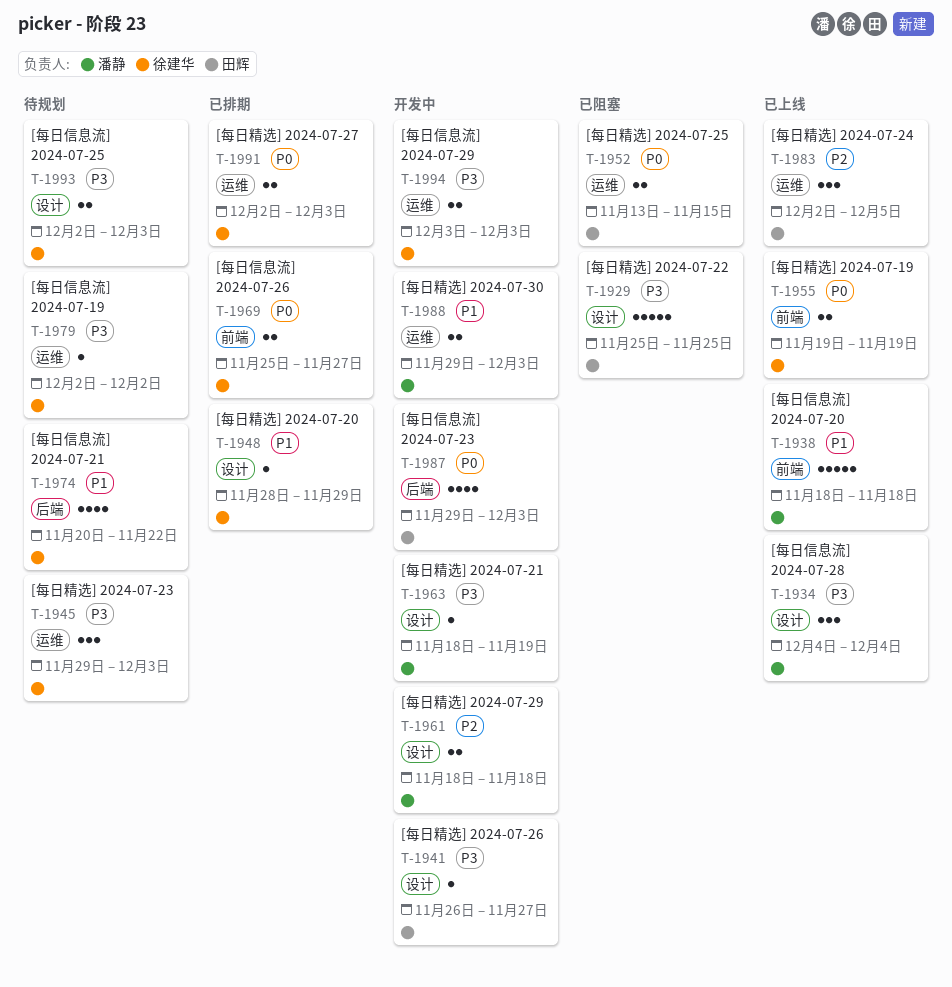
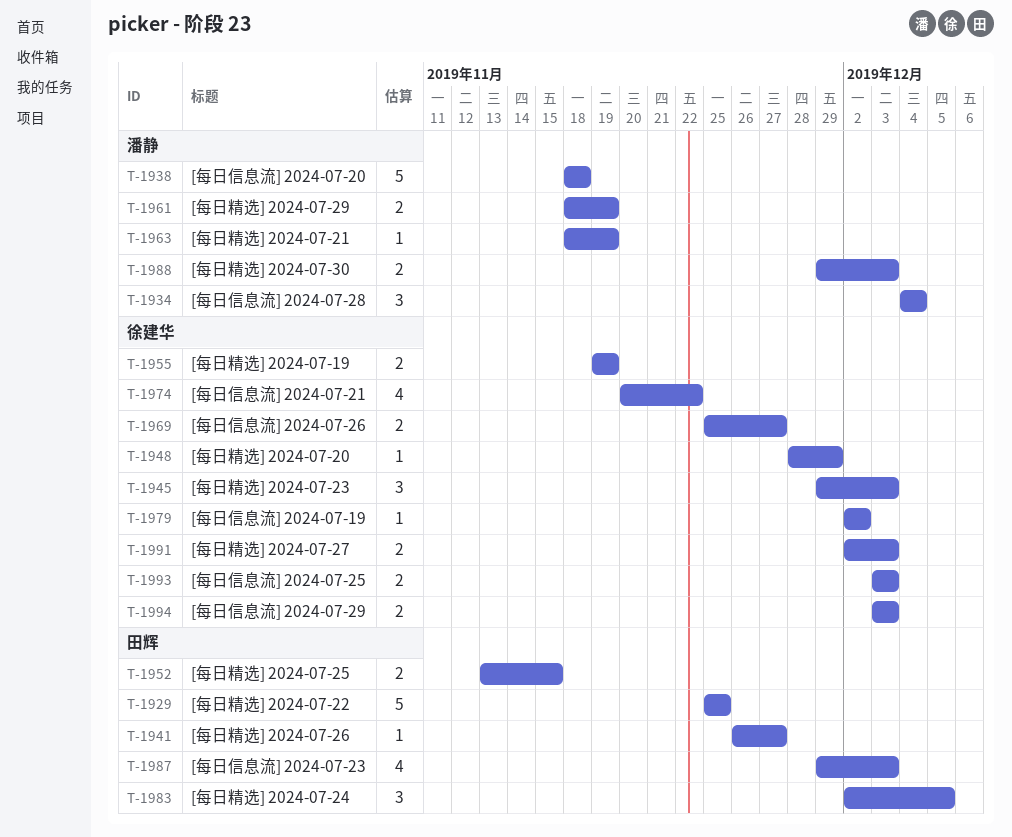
T-1961, due: Nov 18 -> Nov 19
T-1993, start: Dec 2 -> Dec 3

